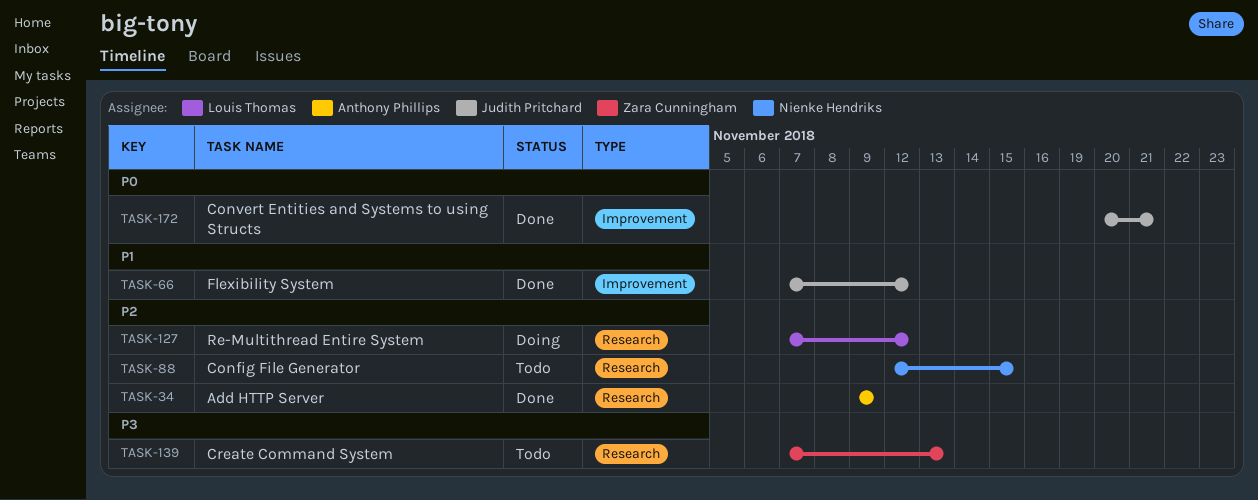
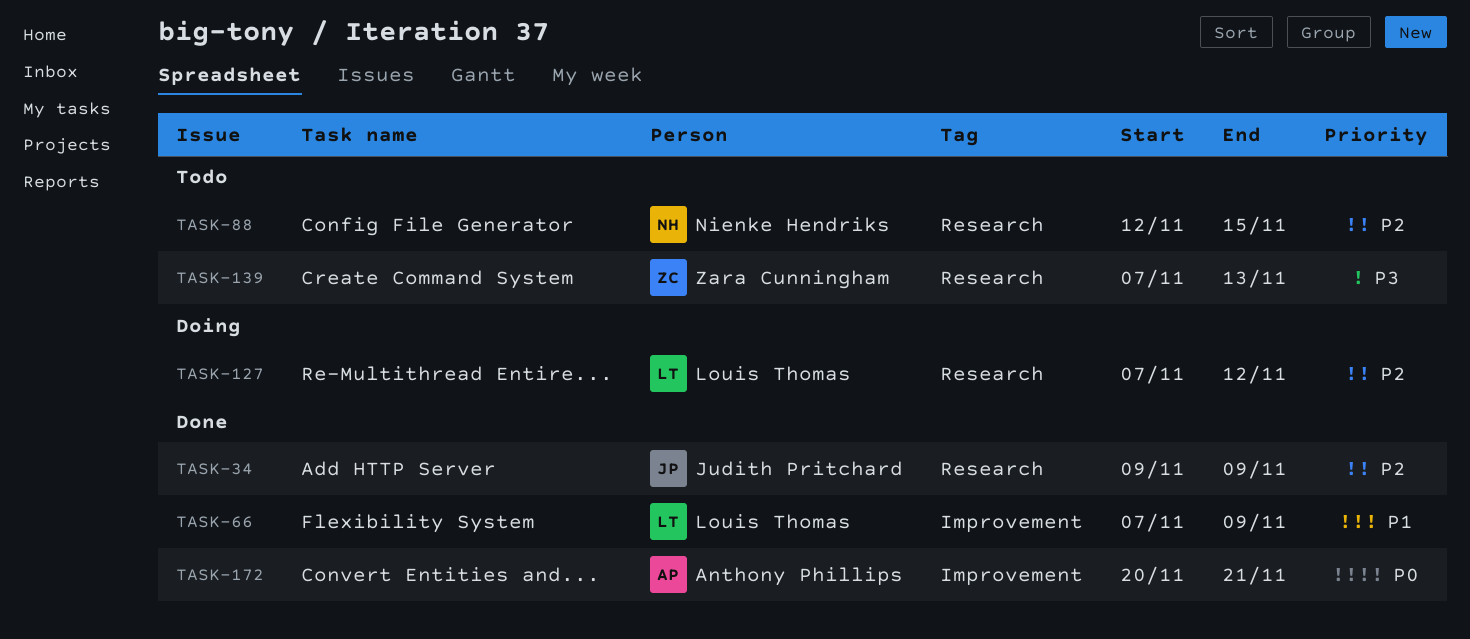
TASK-34, owner: Anthony Phillips -> Judith Pritchard
TASK-66, owner: Judith Pritchard -> Louis Thomas
TASK-66, due: Nov 12 -> Nov 9
TASK-172, owner: Judith Pritchard -> Anthony Phillips

